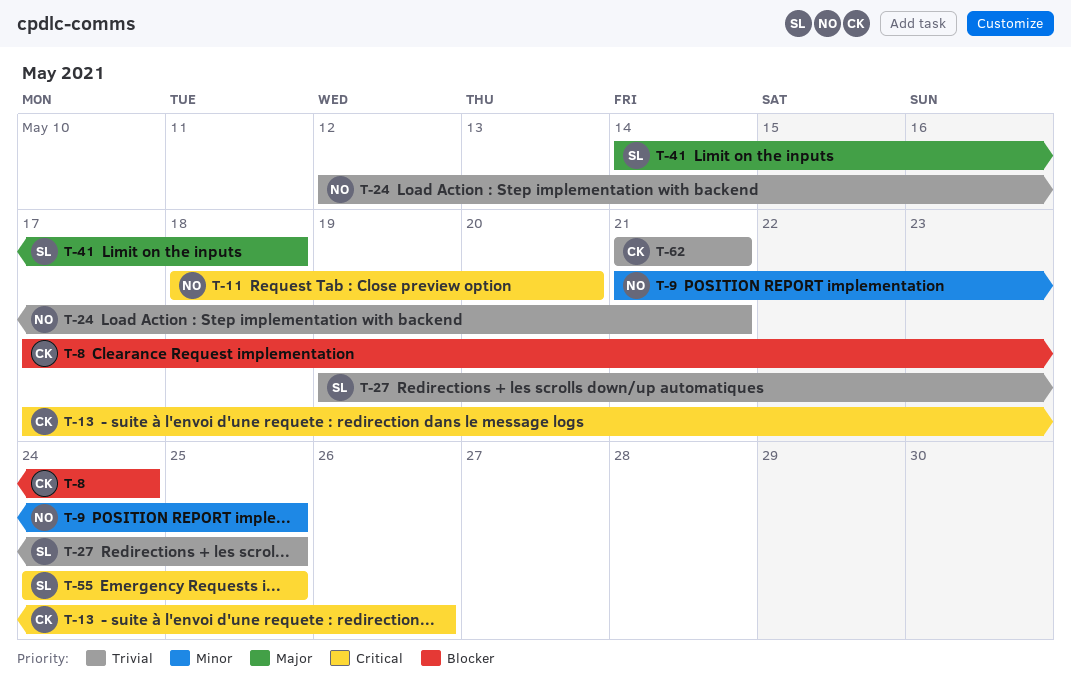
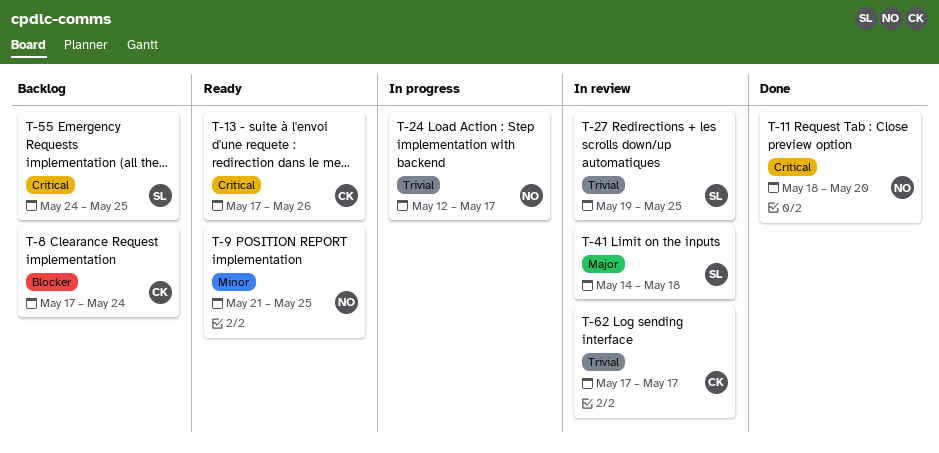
T-24, due: May 21 -> May 17
T-62, start: May 21 -> May 17
T-62, due: May 21 -> May 17

